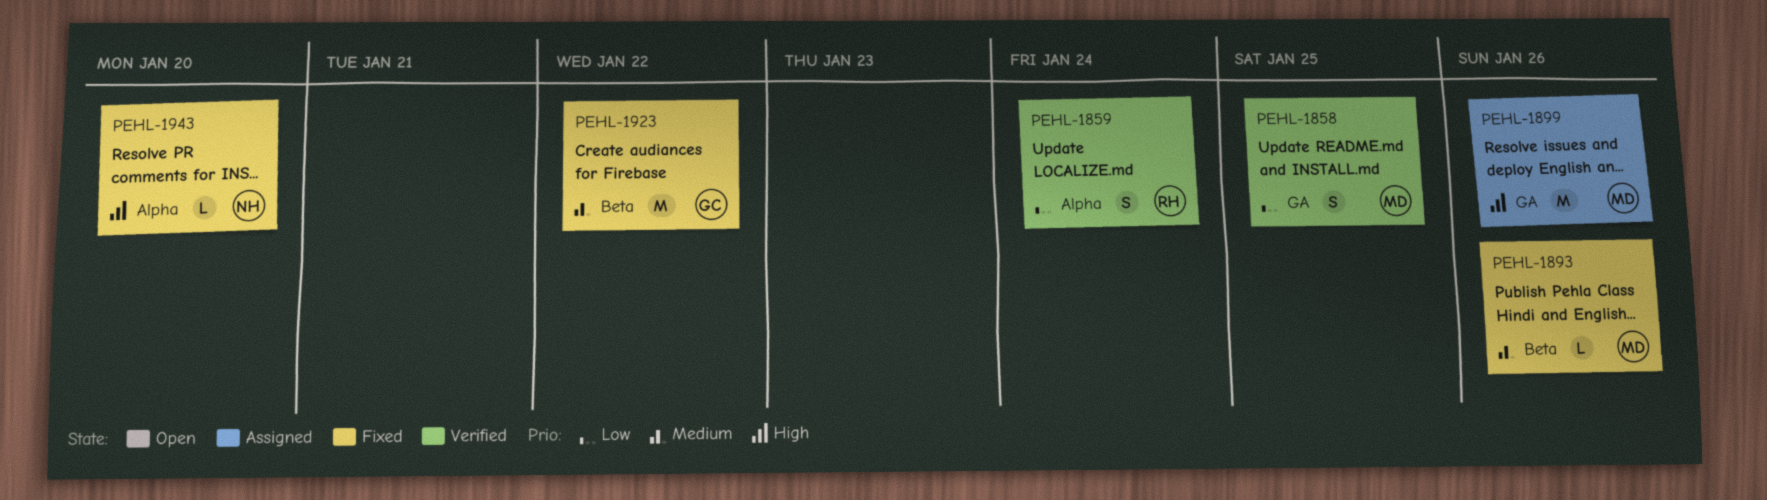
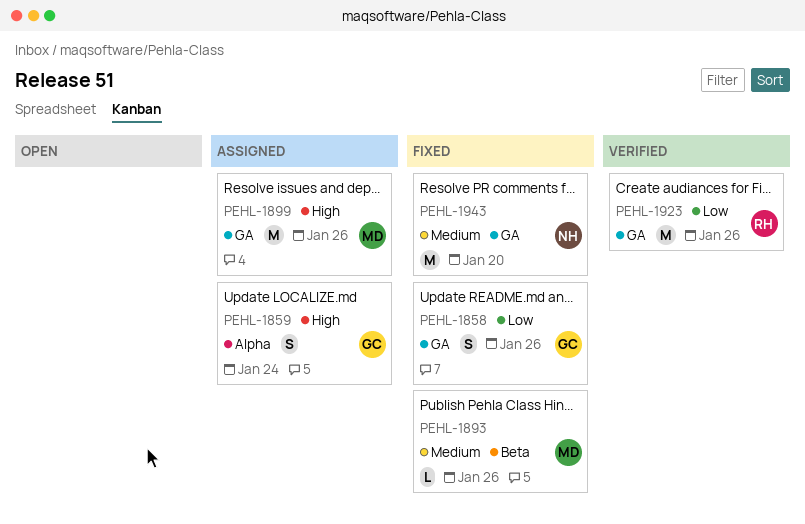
PEHL-1858, status: Verified -> Fixed
PEHL-1858, owner: MD -> GC
PEHL-1858, due: Jan 25 -> Jan 26
PEHL-1859, status: Verified -> Assigned
PEHL-1859, owner: RH -> GC
PEHL-1859, priority: Low -> High
PEHL-1923, status: Fixed -> Verified
PEHL-1923, owner: GC -> RH
PEHL-1923, priority: Medium -> Low
PEHL-1923, label: Beta -> GA
PEHL-1923, due: Jan 22 -> Jan 26
PEHL-1943, priority: High -> Medium
PEHL-1943, label: Alpha -> GA
PEHL-1943, estimate: L -> M

